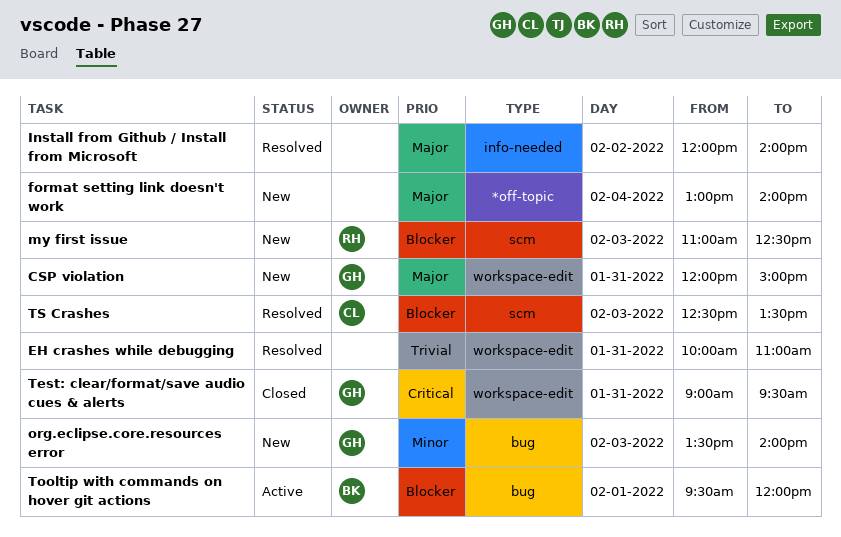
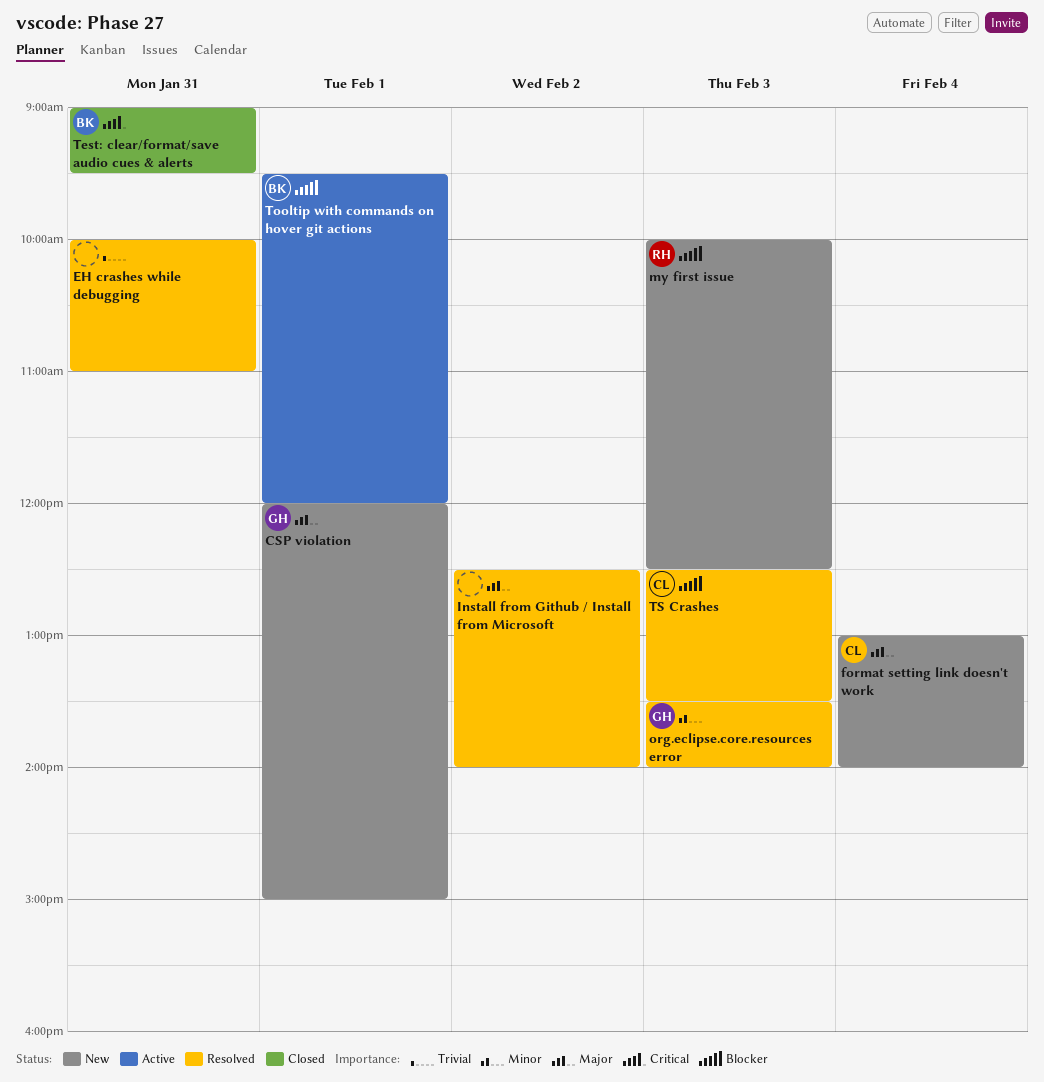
CSP violation, day: Jan 31 -> Feb 1
format setting link doesn't work, owner: none -> CL
Install from Github / Install from Microsoft, begins: 12:00 -> 12:30
my first issue, begins: 11:00 -> 10:00
org.eclipse.core.resources error, status: New -> Resolved
Test: clear/format/save audio cues & alerts, owner: GH -> BK

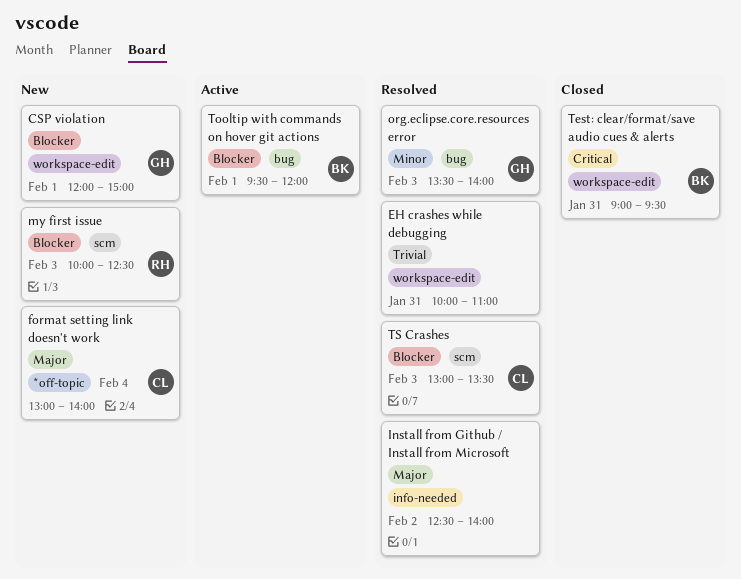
CSP violation, priority: Major -> Blocker
TS Crashes, begins: 12:30 -> 13:00

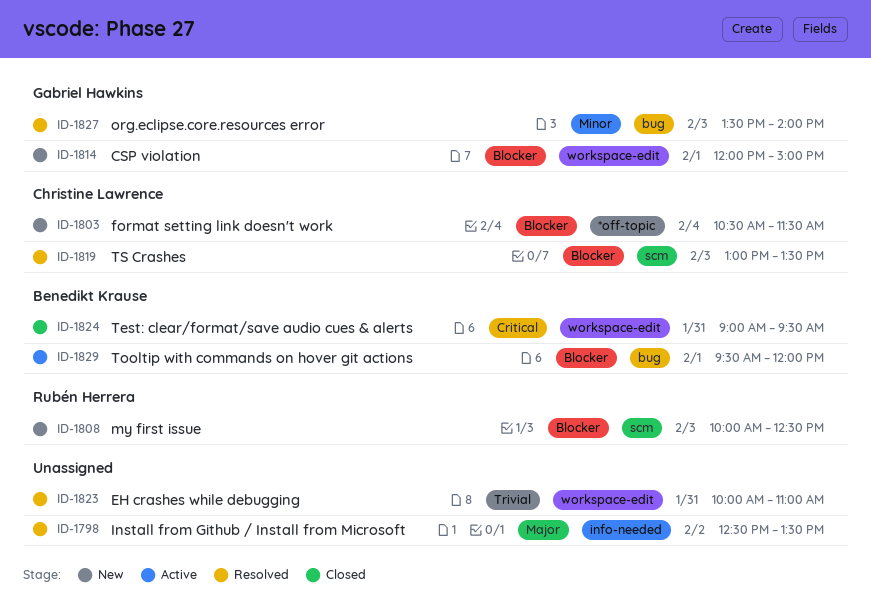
format setting link doesn't work, priority: Major -> Blocker
format setting link doesn't work, begins: 13:00 -> 10:30
format setting link doesn't work, ends: 14:00 -> 11:30
Install from Github / Install from Microsoft, ends: 14:00 -> 13:30

